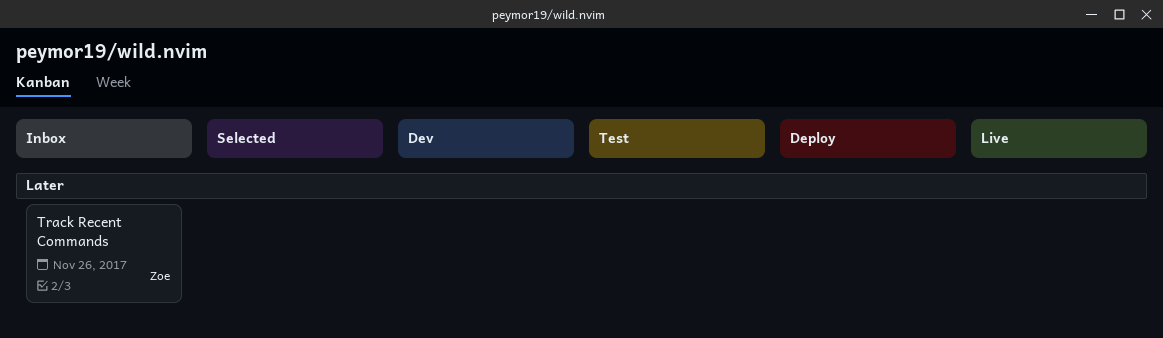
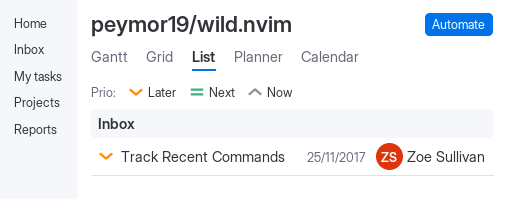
Track Recent Commands, due: Nov 26 -> Nov 25

